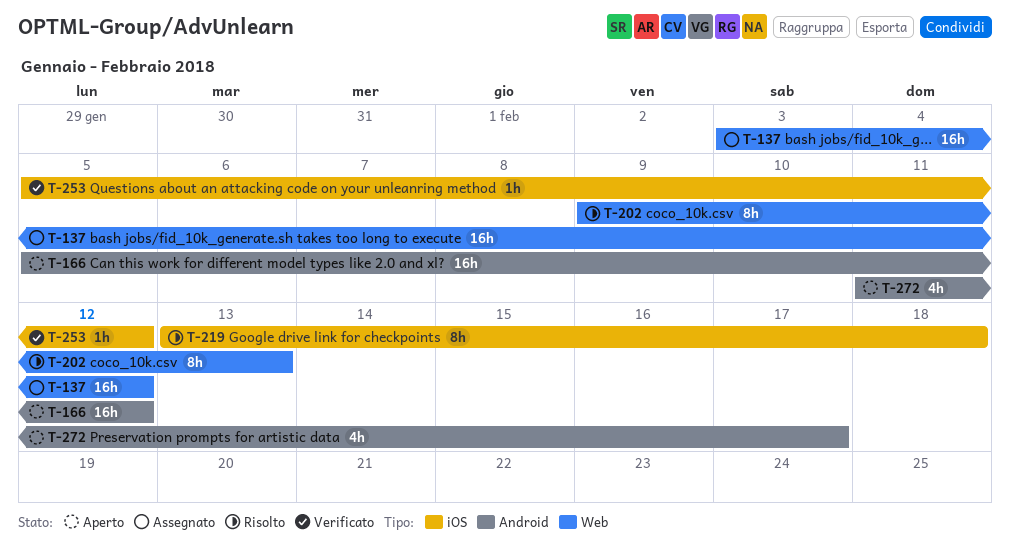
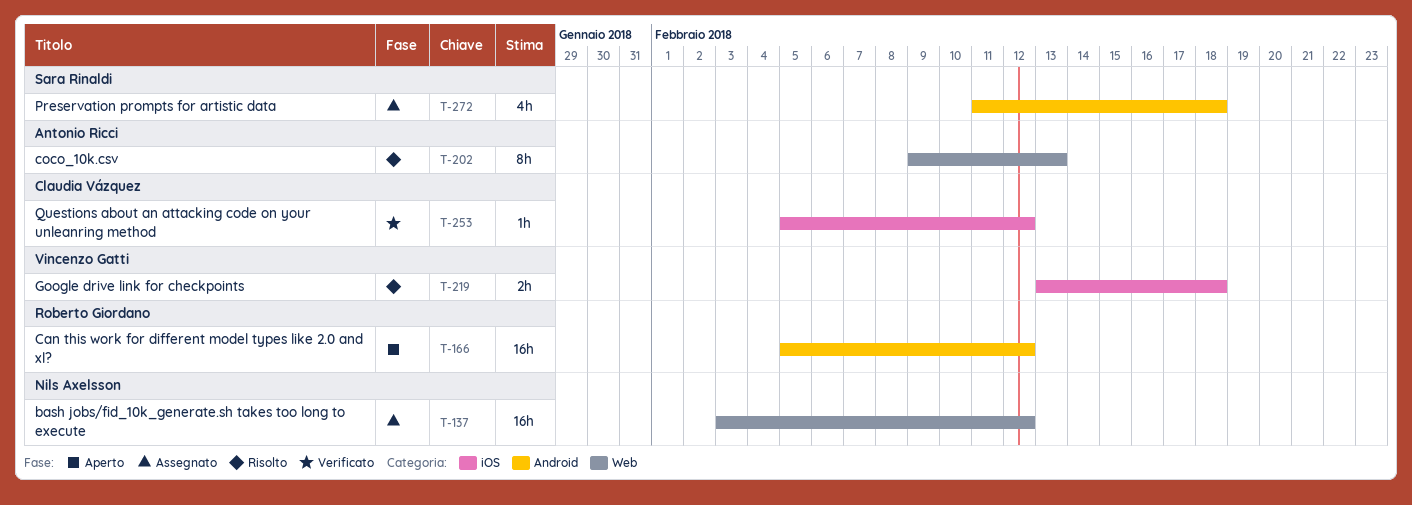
T-219, estimate: 8h -> 2h
T-272, status: Aperto -> Assegnato
T-272, due: Feb 17 -> Feb 18

